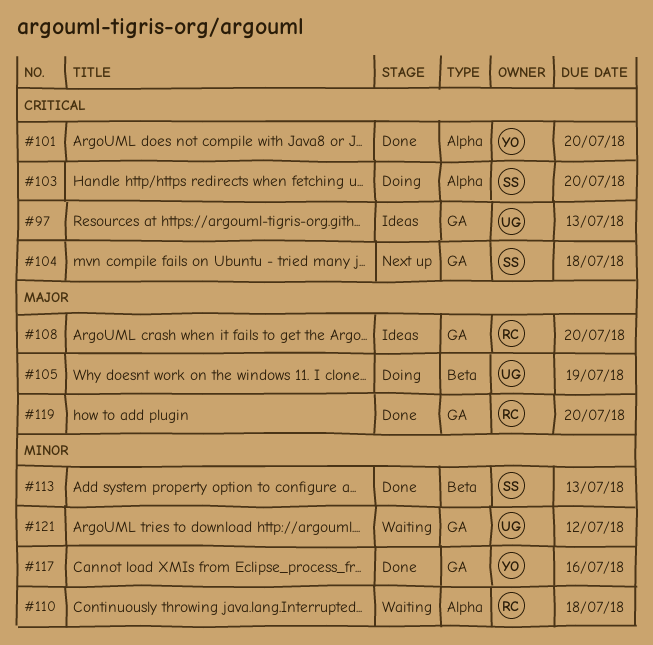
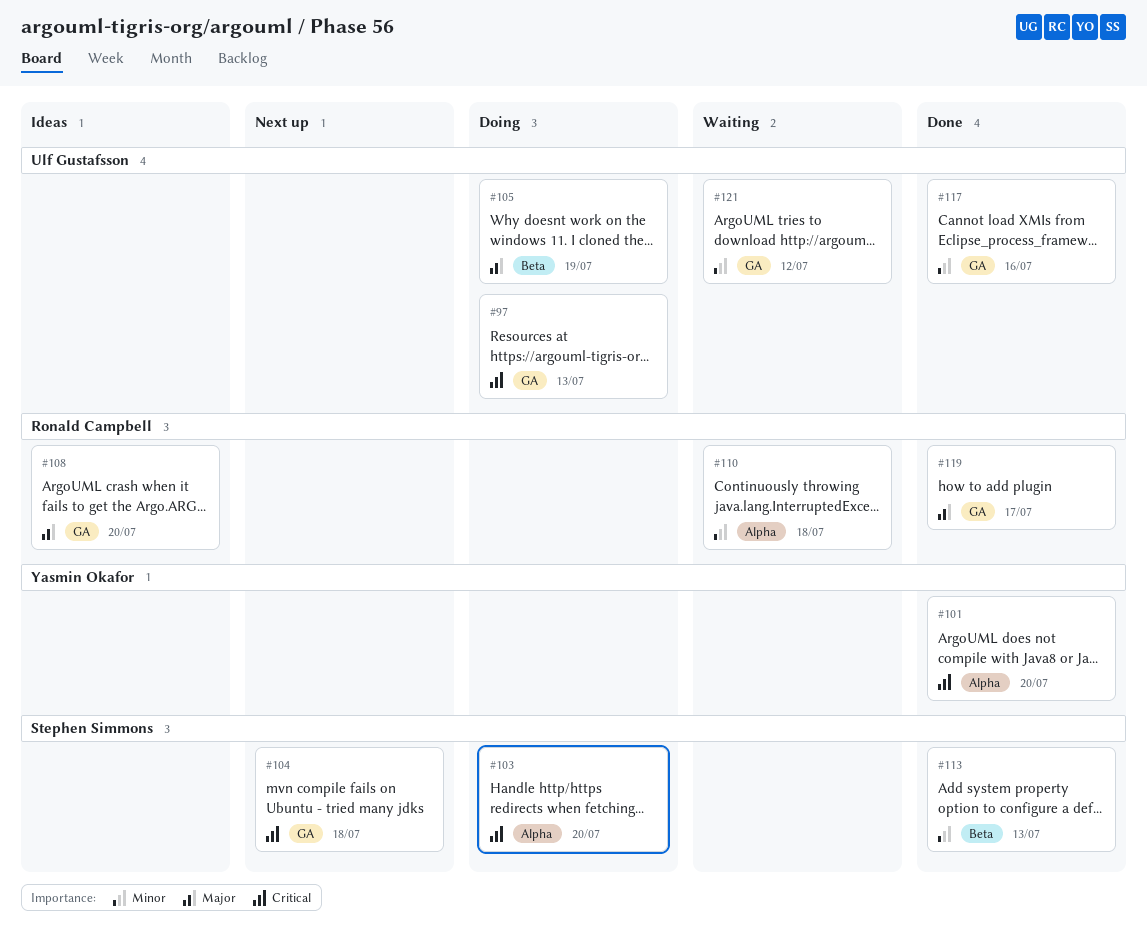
#97, status: Ideas -> Doing
#117, owner: Yasmin Okafor -> Ulf Gustafsson
#119, due: Jul 20 -> Jul 17

